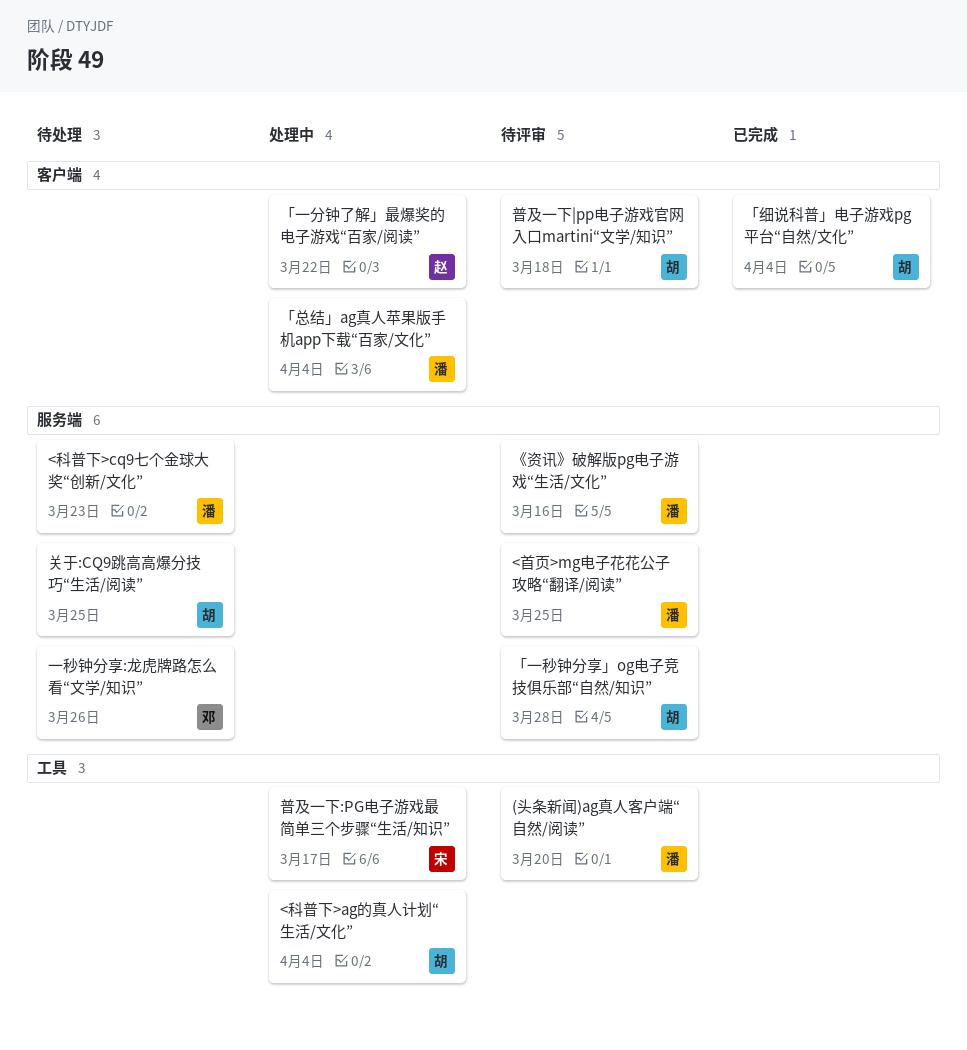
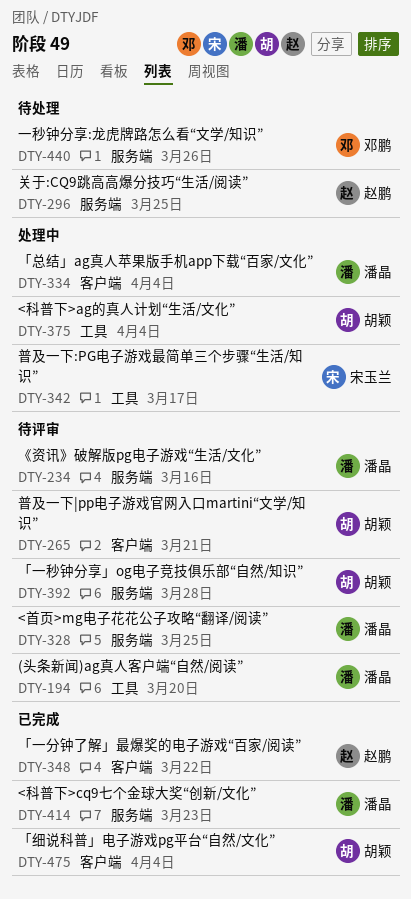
<科普下>cq9七个金球大奖“创新/文化”, status: 待处理 -> 已完成
「一分钟了解」最爆奖的电子游戏“百家/阅读”, status: 处理中 -> 已完成
关于:CQ9跳高高爆分技巧“生活/阅读”, owner: 胡颖 -> 赵鹏
普及一下|pp电子游戏官网入口martini“文学/知识”, due: Mar 18 -> Mar 21

